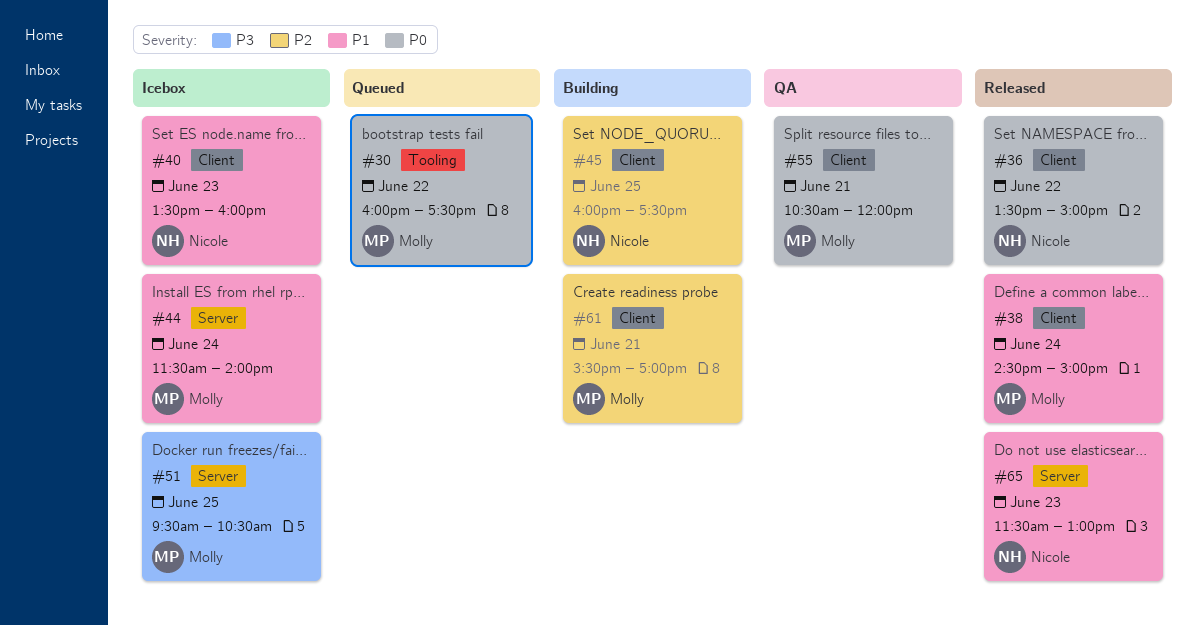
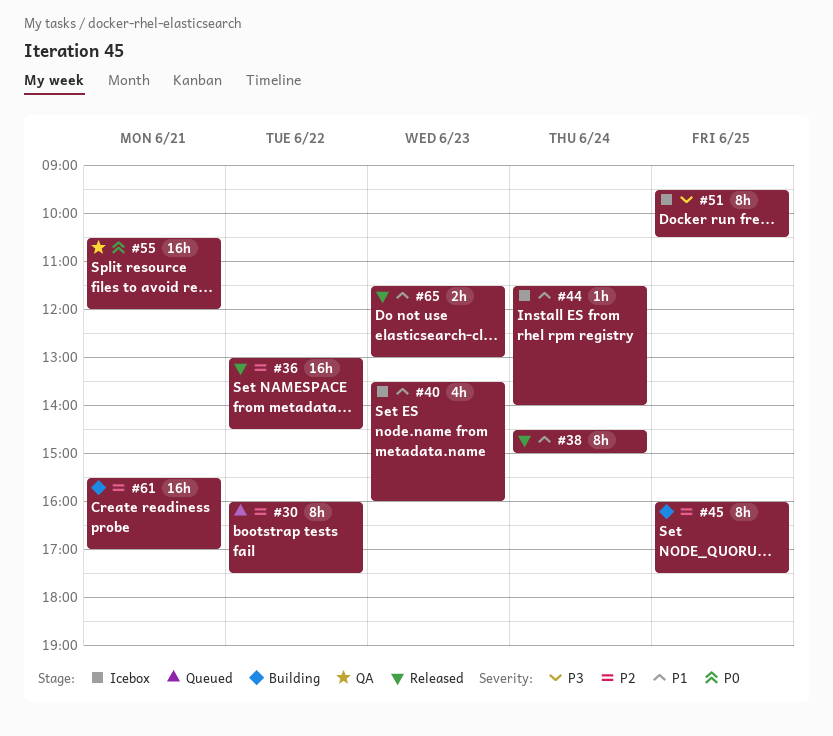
#30, priority: P0 -> P2
#36, priority: P0 -> P2
#36, begins: 13:30 -> 13:00
#36, ends: 15:00 -> 14:30

